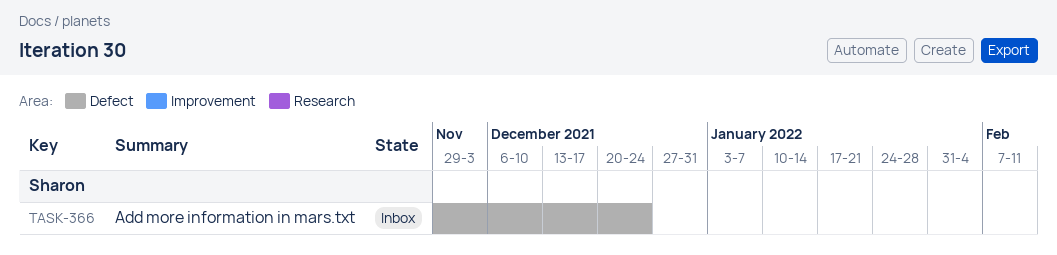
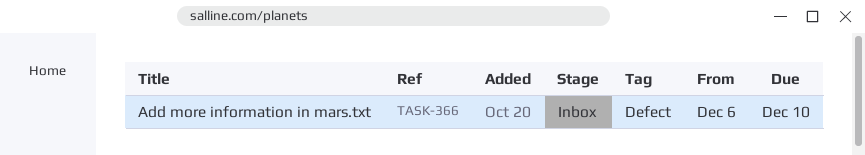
TASK-366, start: Nov 29 -> Dec 6
TASK-366, due: Dec 24 -> Dec 10

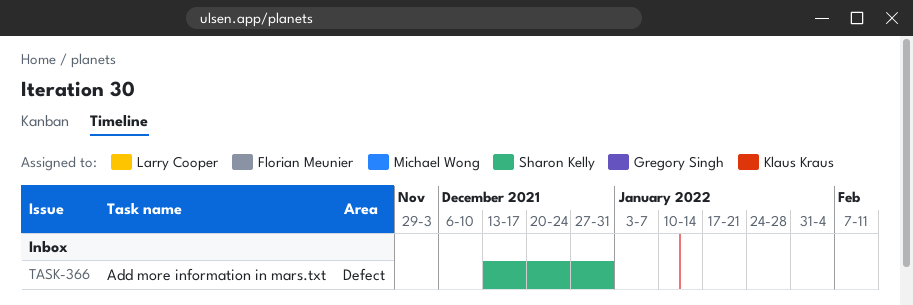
TASK-366, start: Dec 6 -> Dec 13
TASK-366, due: Dec 10 -> Dec 31

